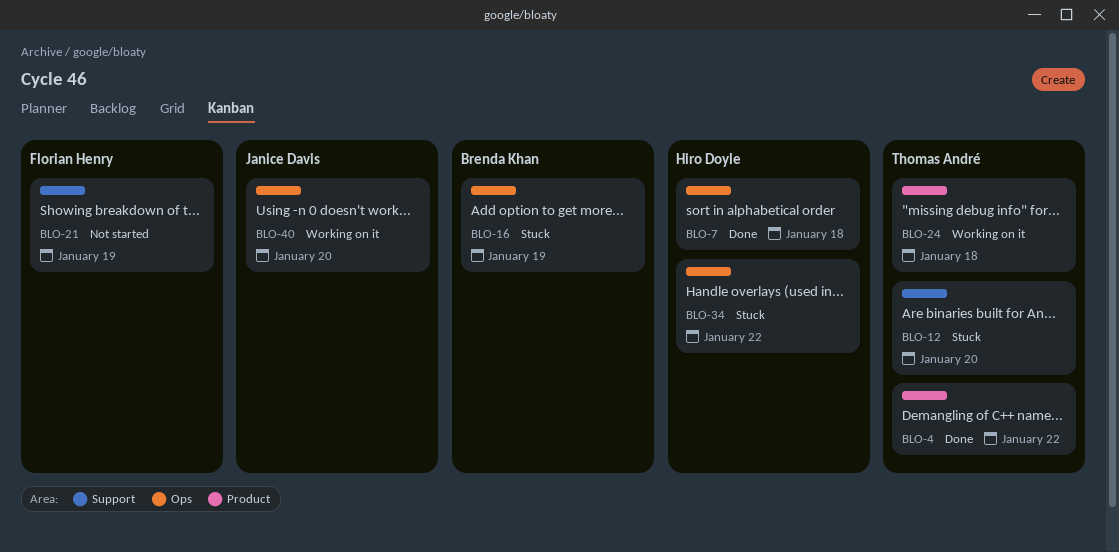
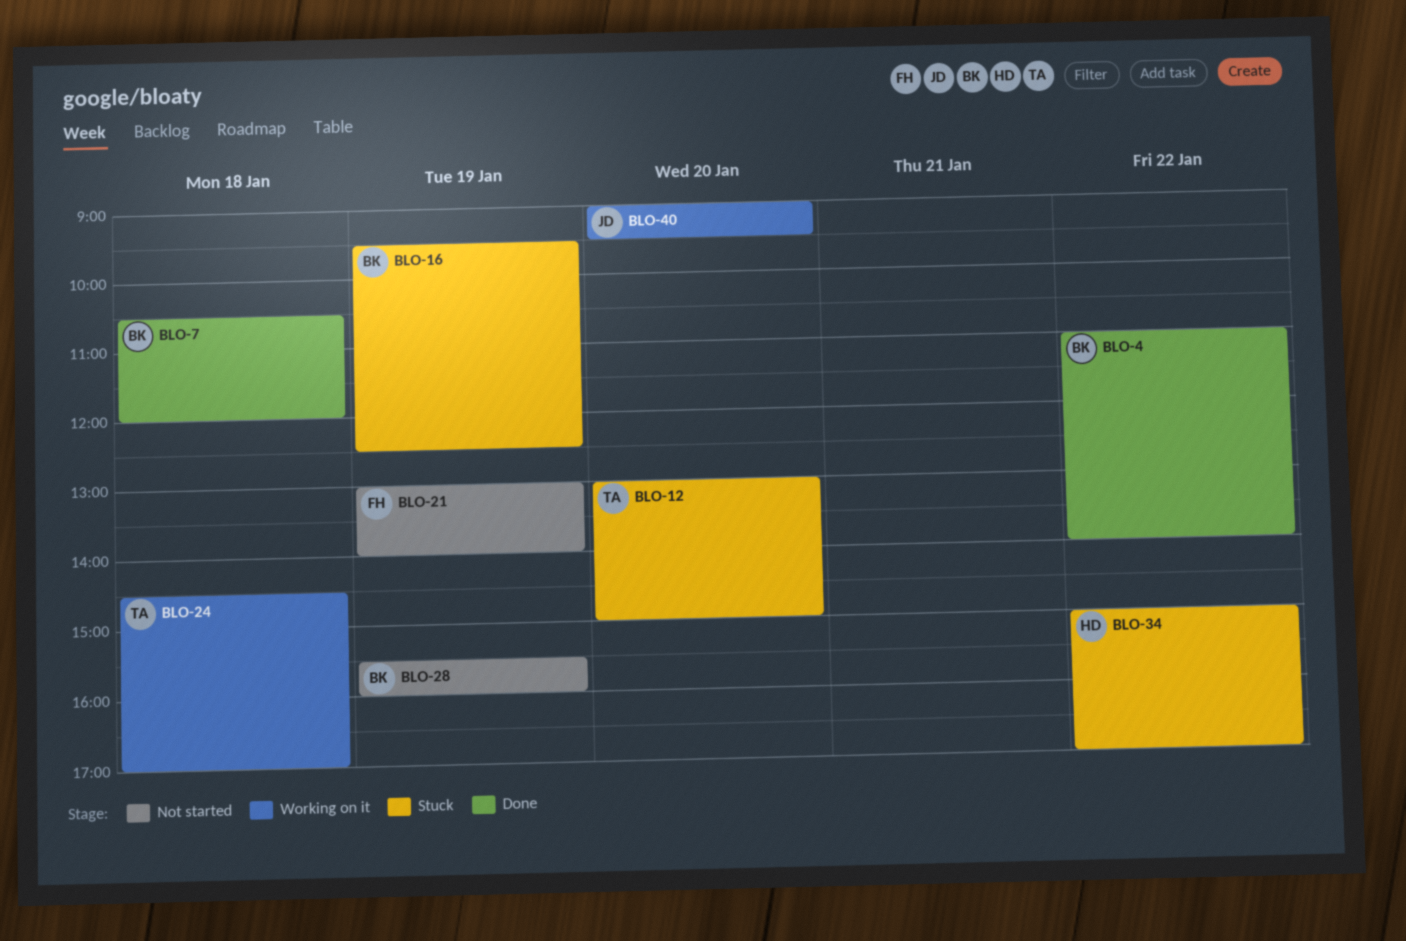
BLO-4, owner: Thomas André -> Brenda Khan
BLO-7, owner: Hiro Doyle -> Brenda Khan
BLO-28: none -> present

